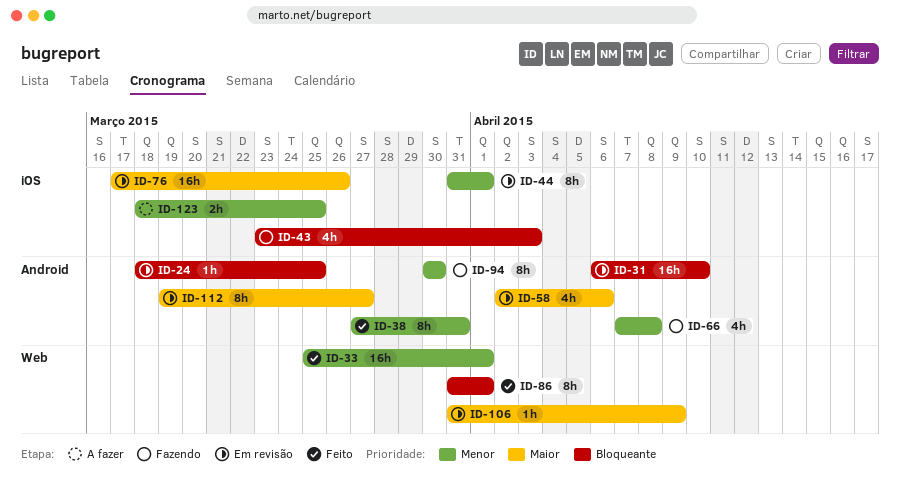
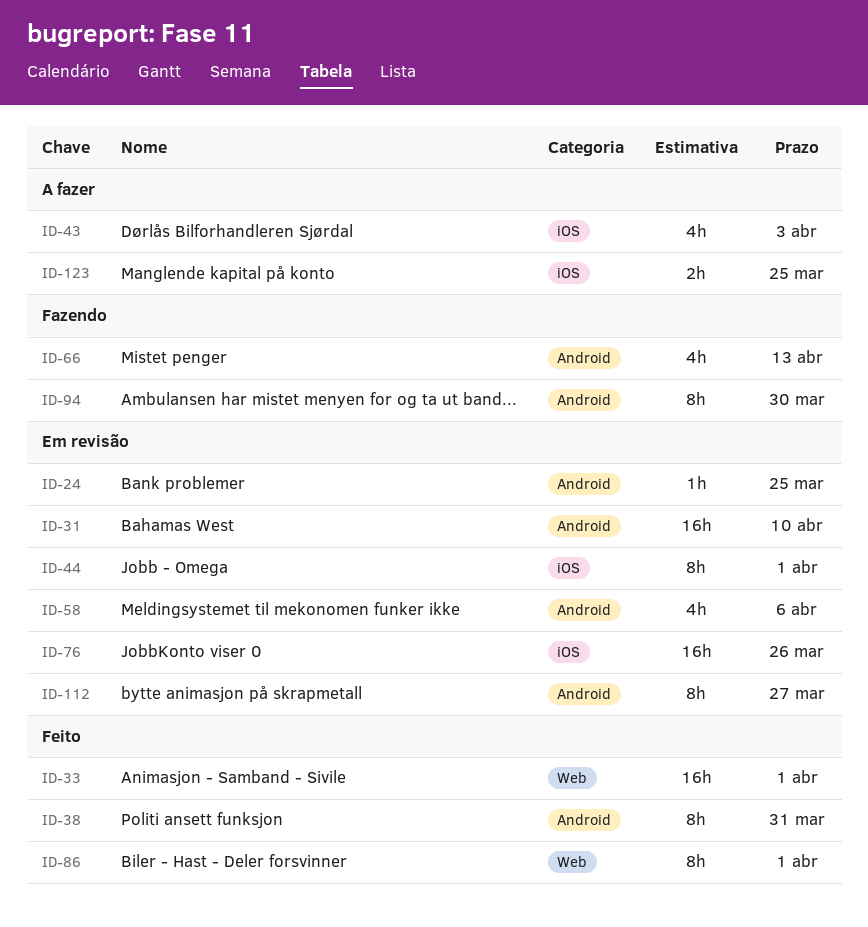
ID-43, status: Fazendo -> A fazer
ID-66, due: Apr 8 -> Apr 13
ID-106: present -> none

